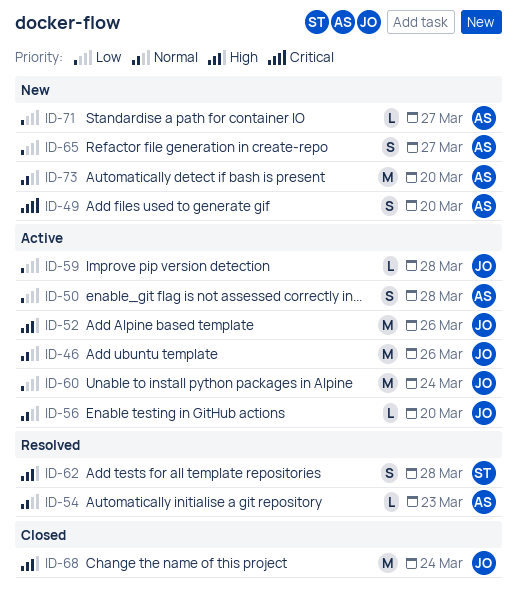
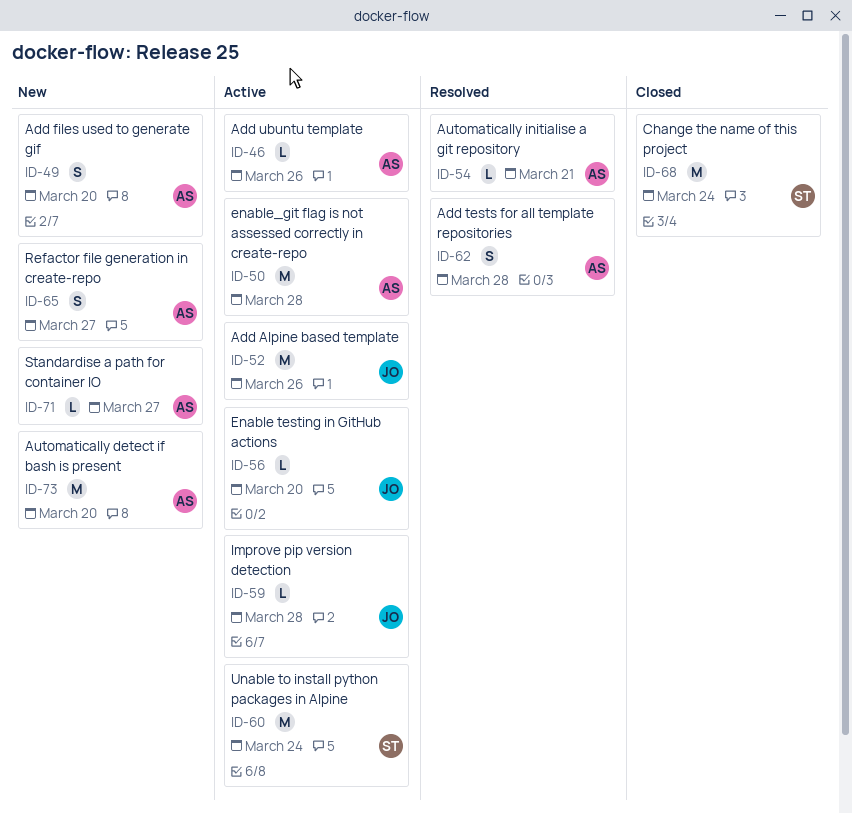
ID-46, owner: JO -> AS
ID-46, estimate: M -> L
ID-50, estimate: S -> M
ID-54, due: Mar 23 -> Mar 21
ID-60, owner: JO -> ST
ID-62, owner: ST -> AS
ID-68, owner: JO -> ST

